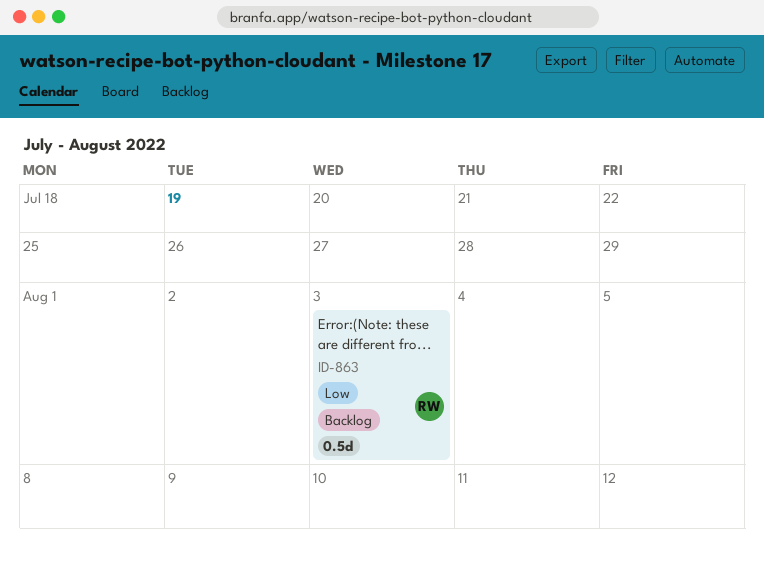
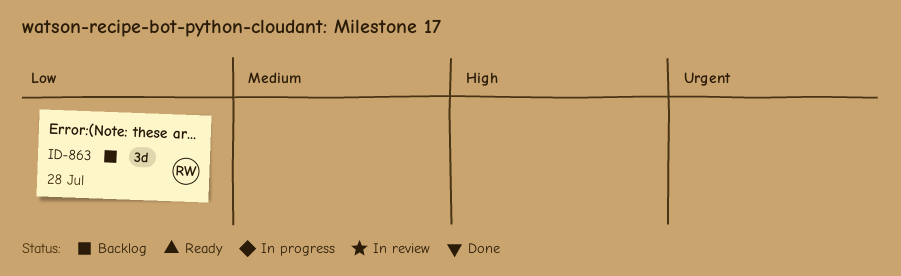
ID-863, estimate: 0.5d -> 3d
ID-863, due: Aug 3 -> Jul 28

